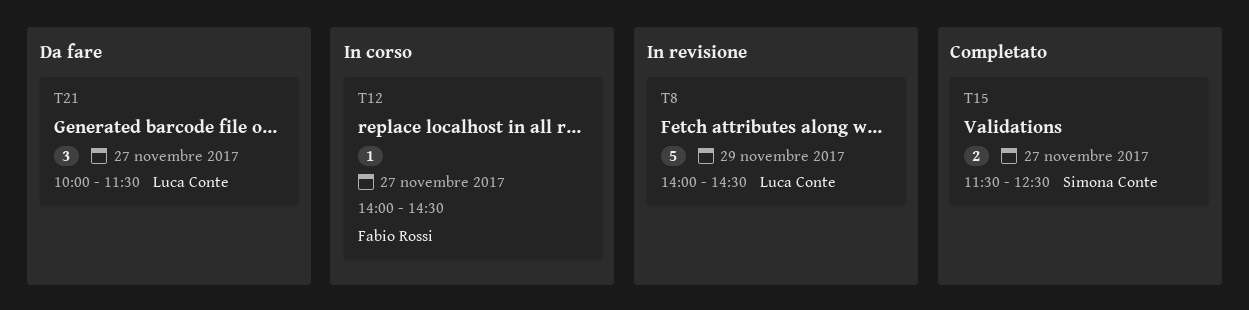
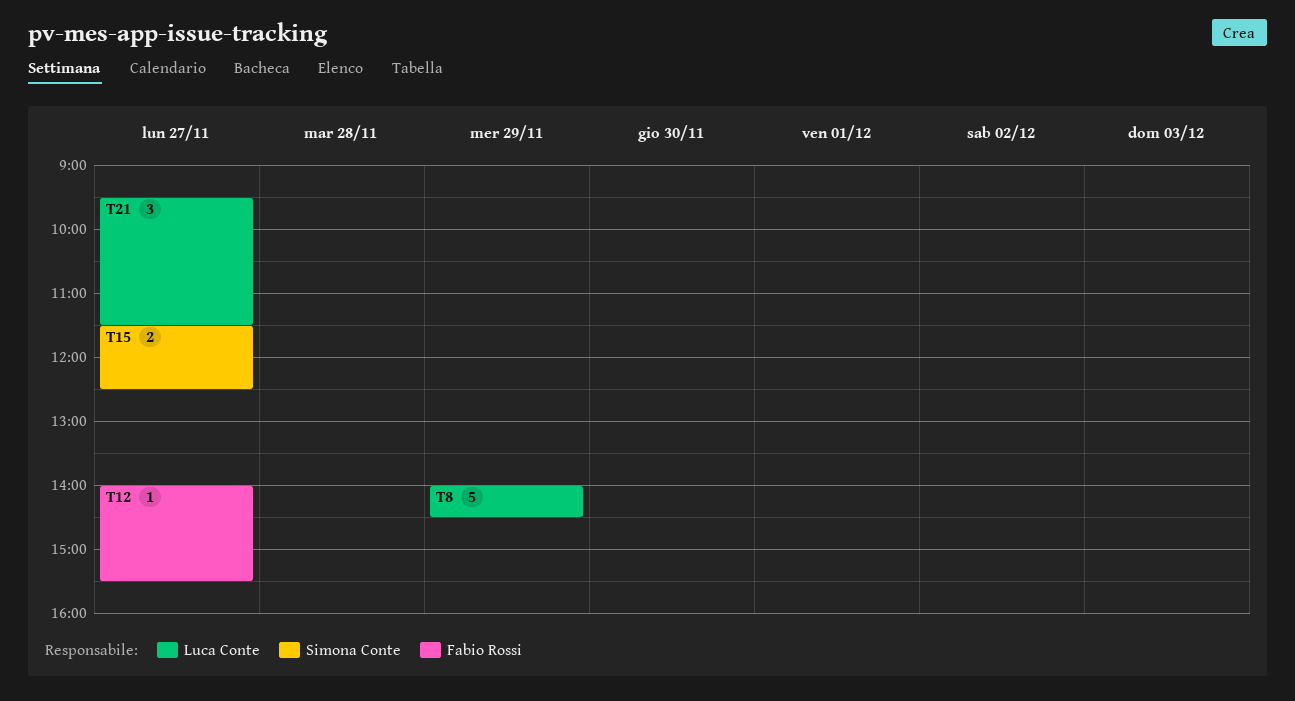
T12, ends: 14:30 -> 15:30
T21, begins: 10:00 -> 09:30

